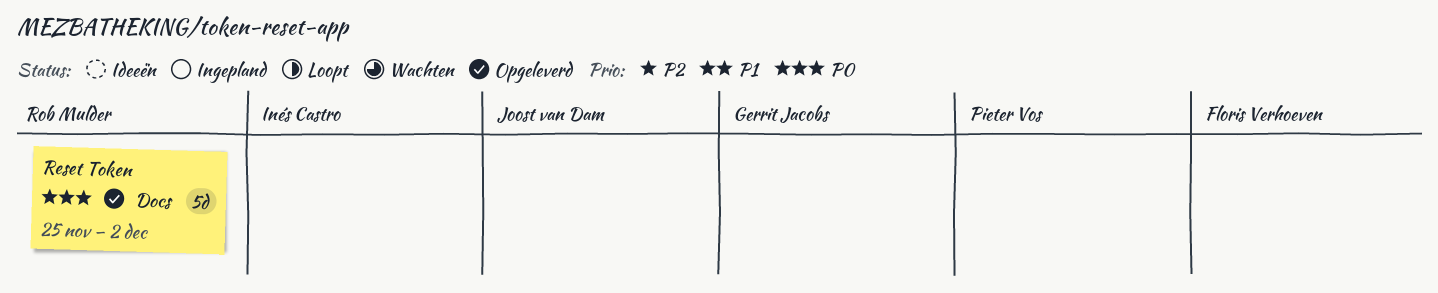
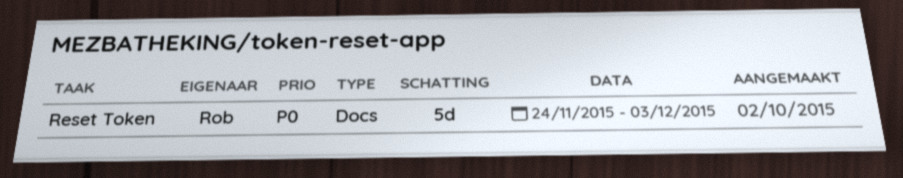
Reset Token, start: Nov 25 -> Nov 24
Reset Token, due: Dec 2 -> Dec 3

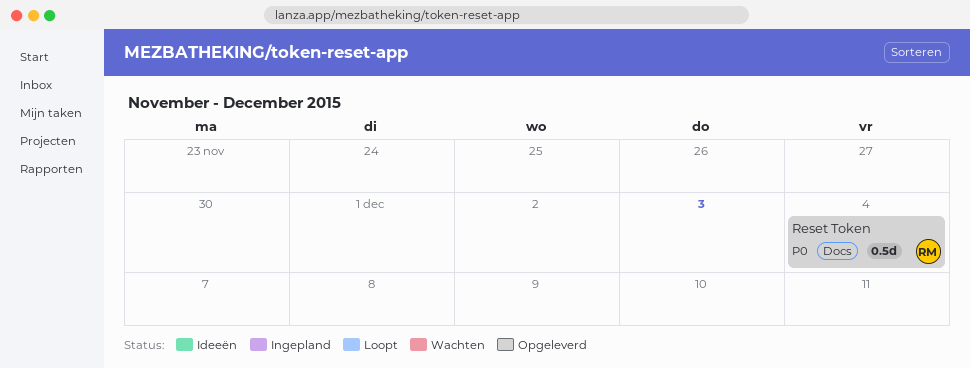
Reset Token, estimate: 5d -> 0.5d
Reset Token, due: Dec 3 -> Dec 4

